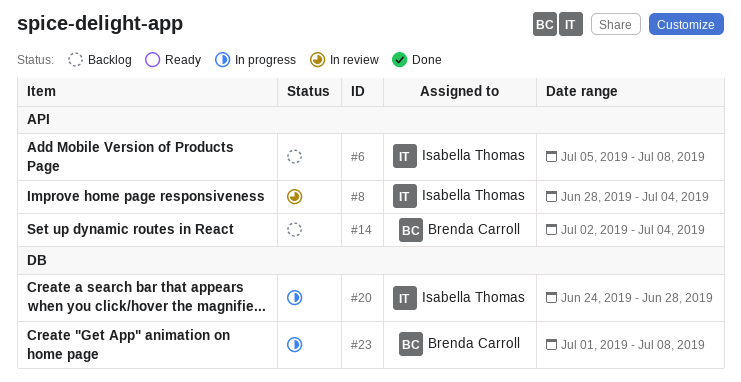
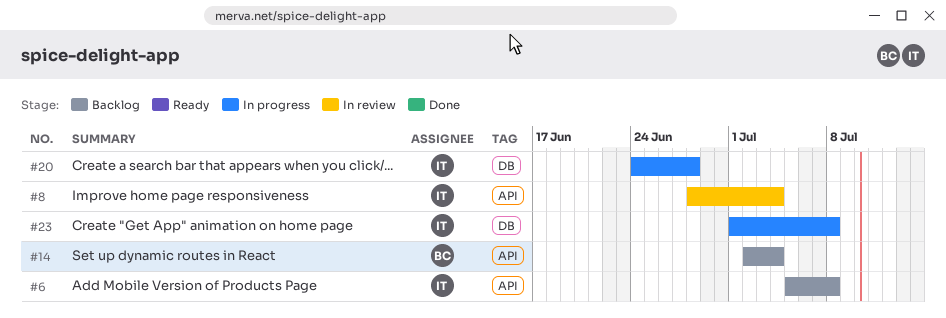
#23, owner: Brenda Carroll -> Isabella Thomas

